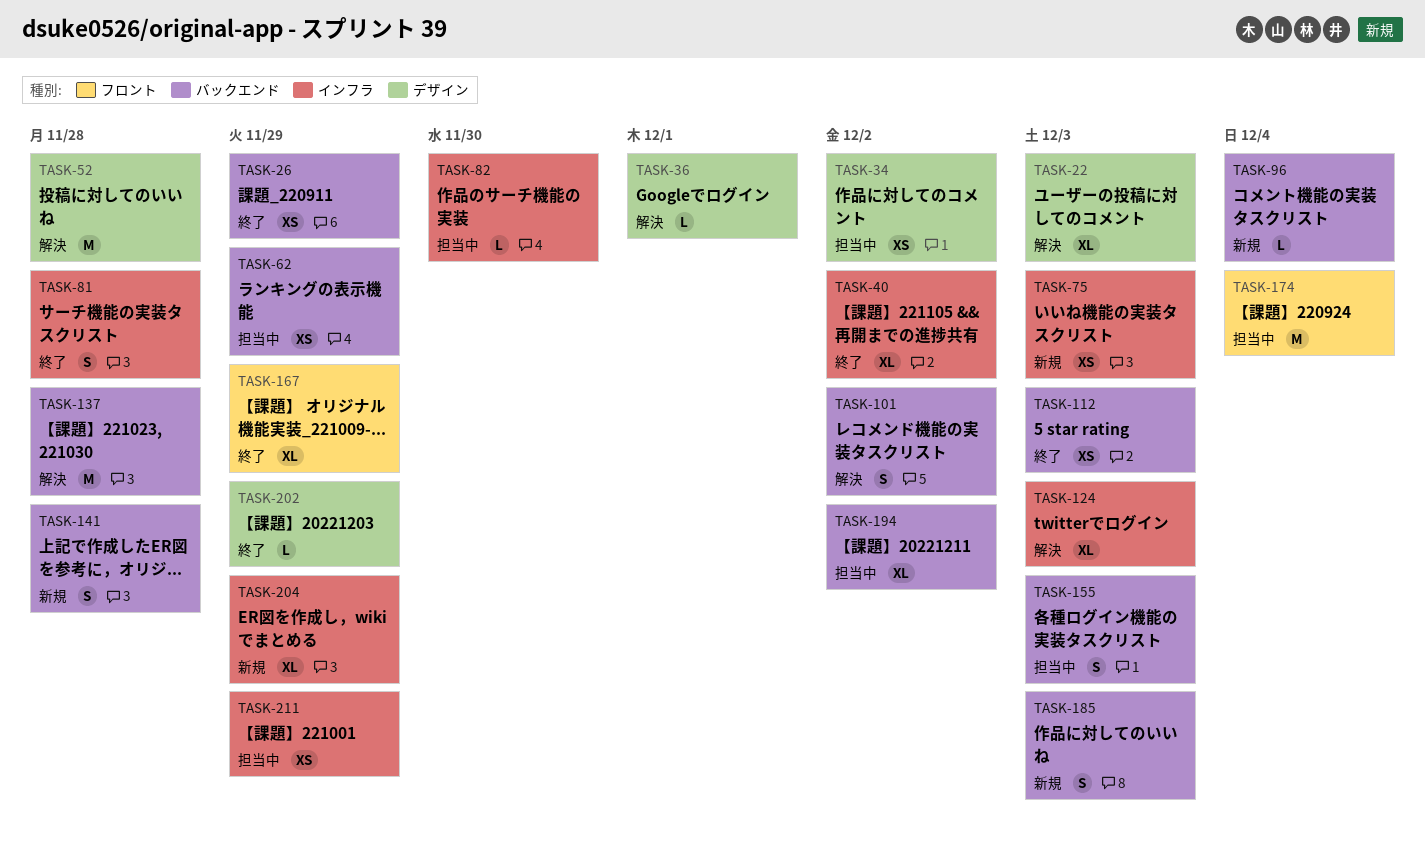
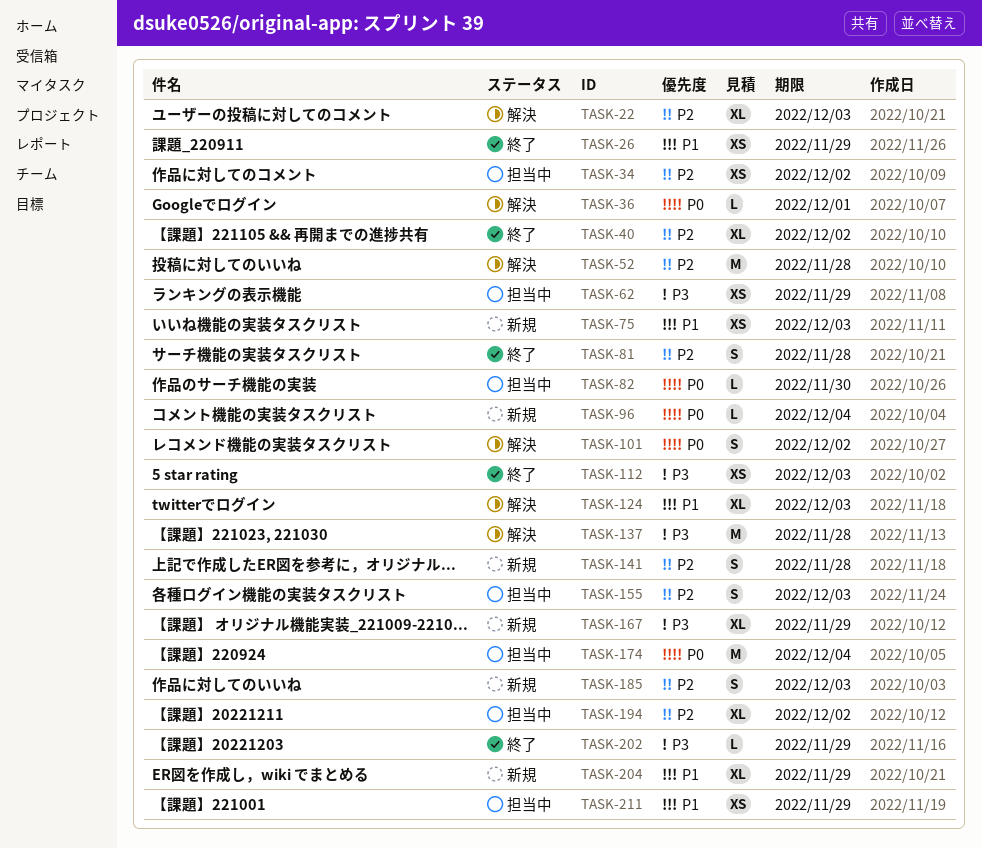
TASK-167, status: 終了 -> 新規

